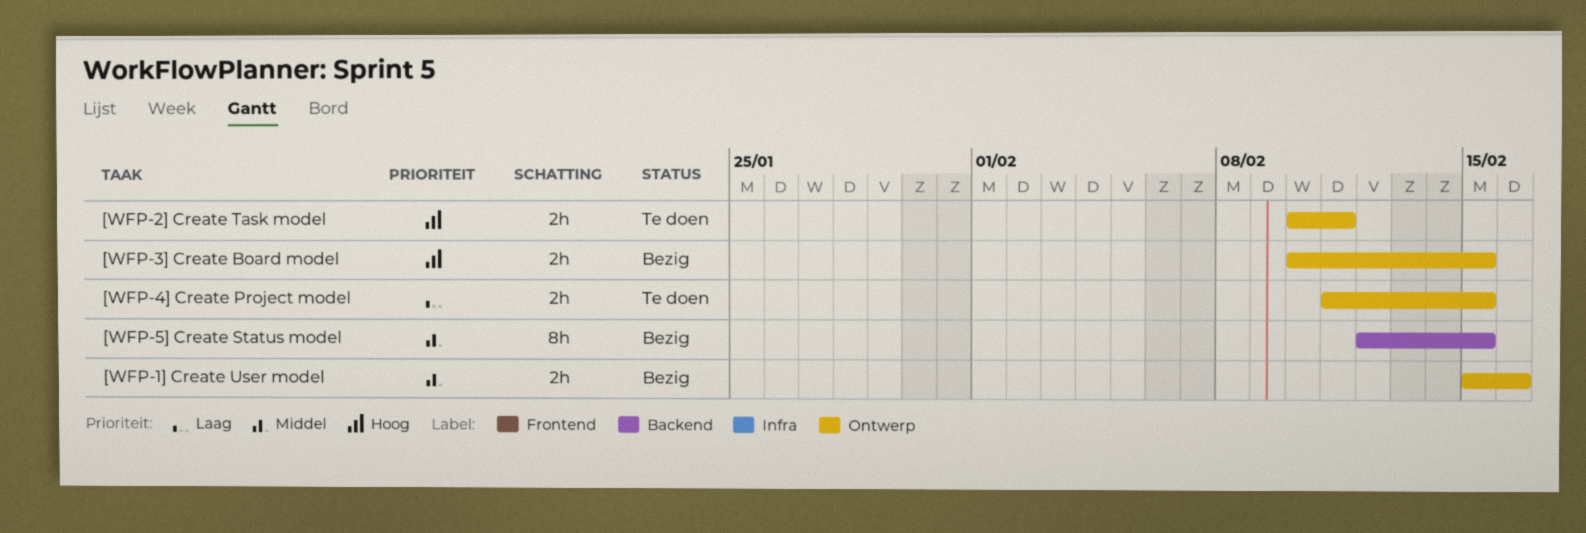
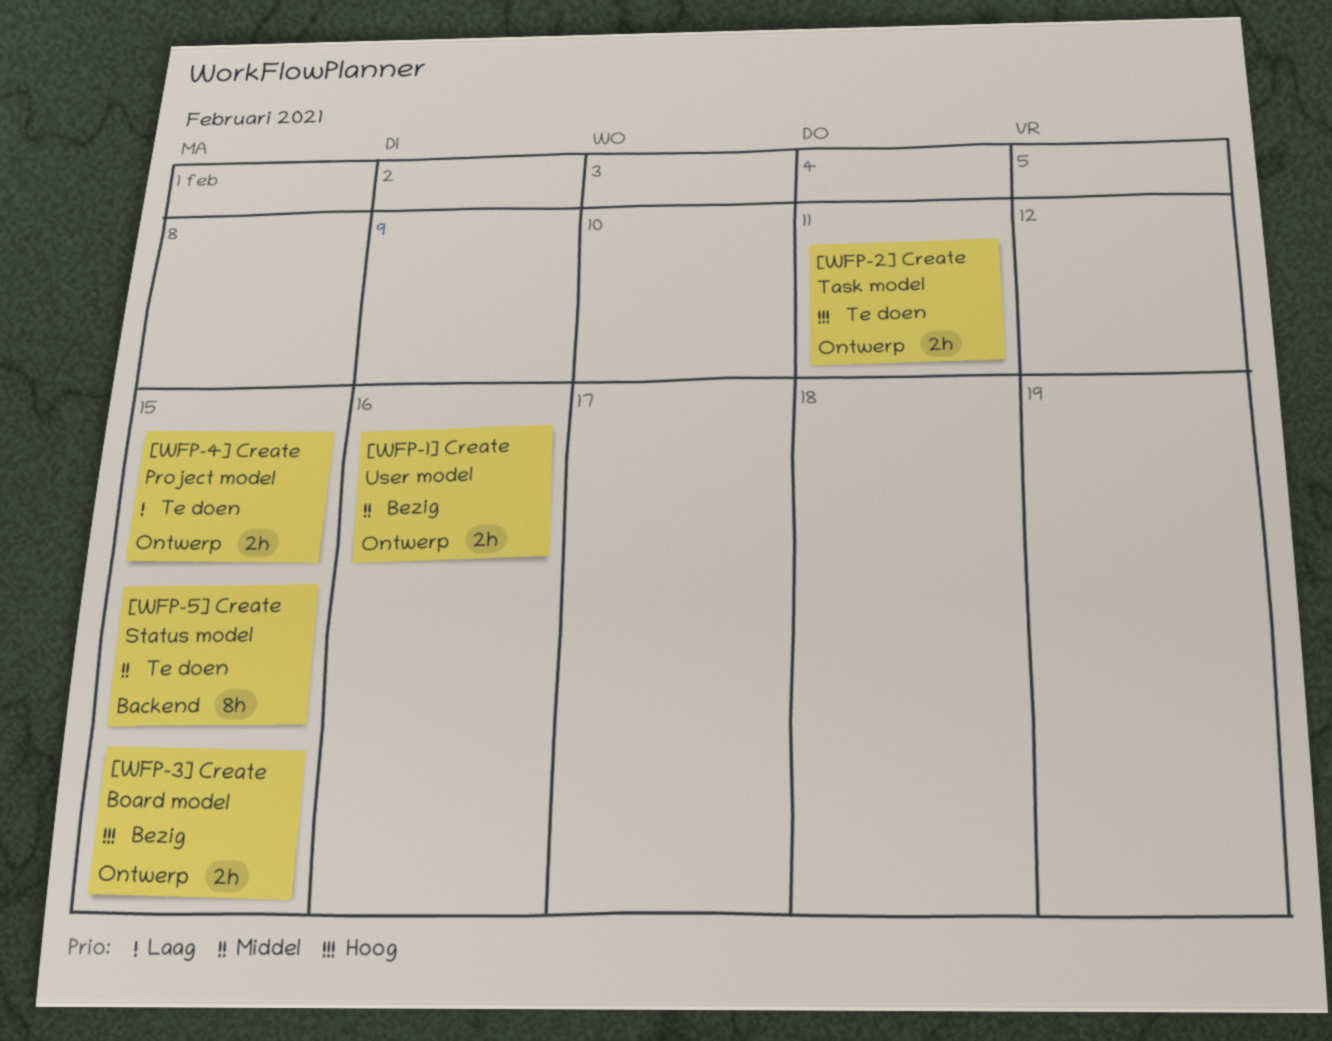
[WFP-5] Create Status model, status: Bezig -> Te doen

